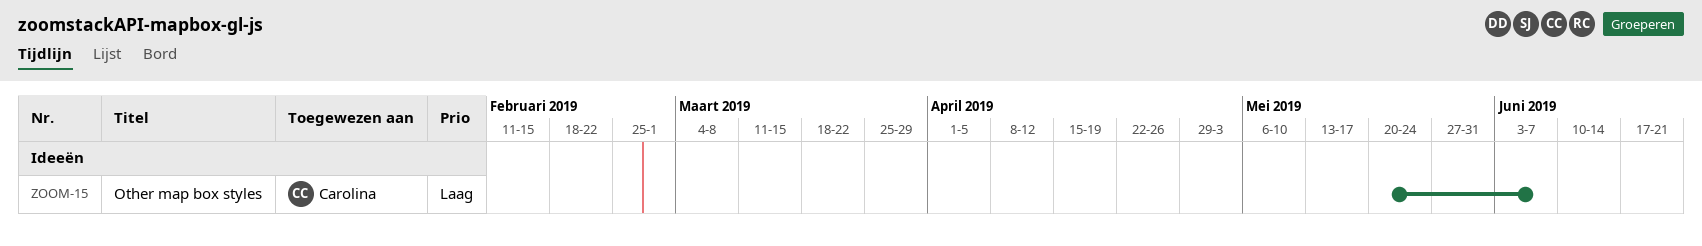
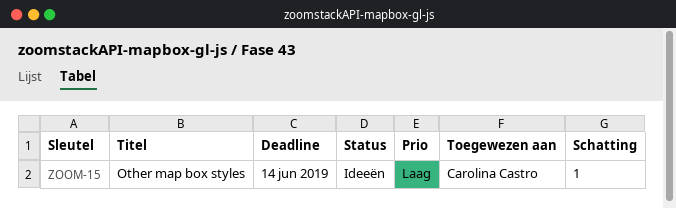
ZOOM-15, due: Jun 7 -> Jun 14

